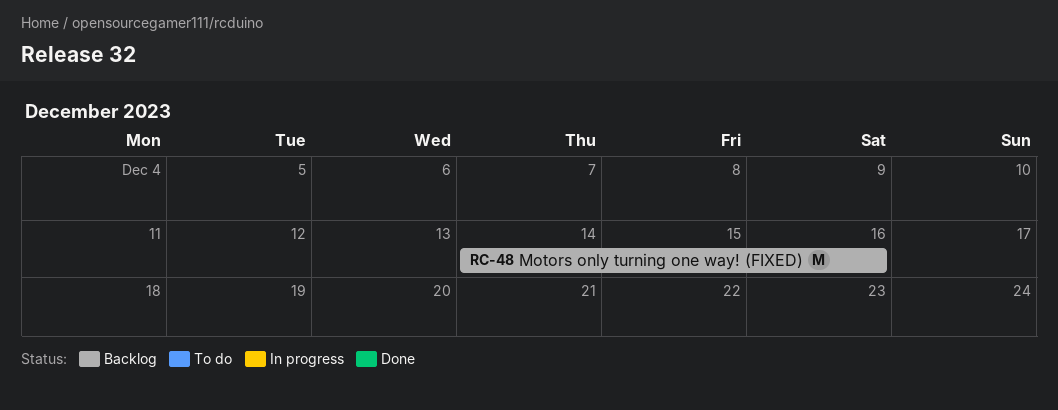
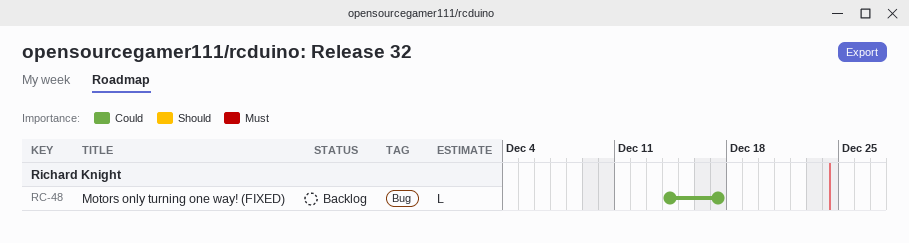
RC-48, estimate: M -> L
RC-48, due: Dec 16 -> Dec 17

